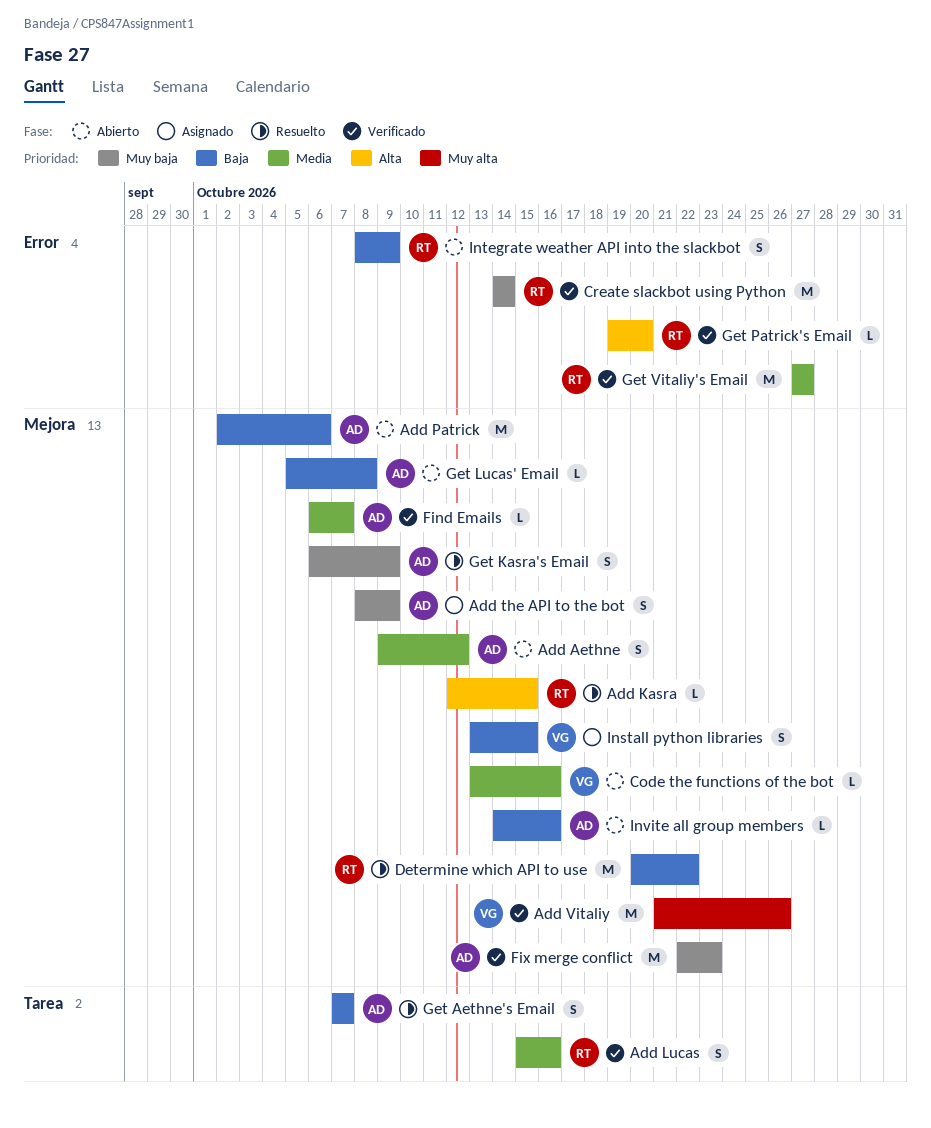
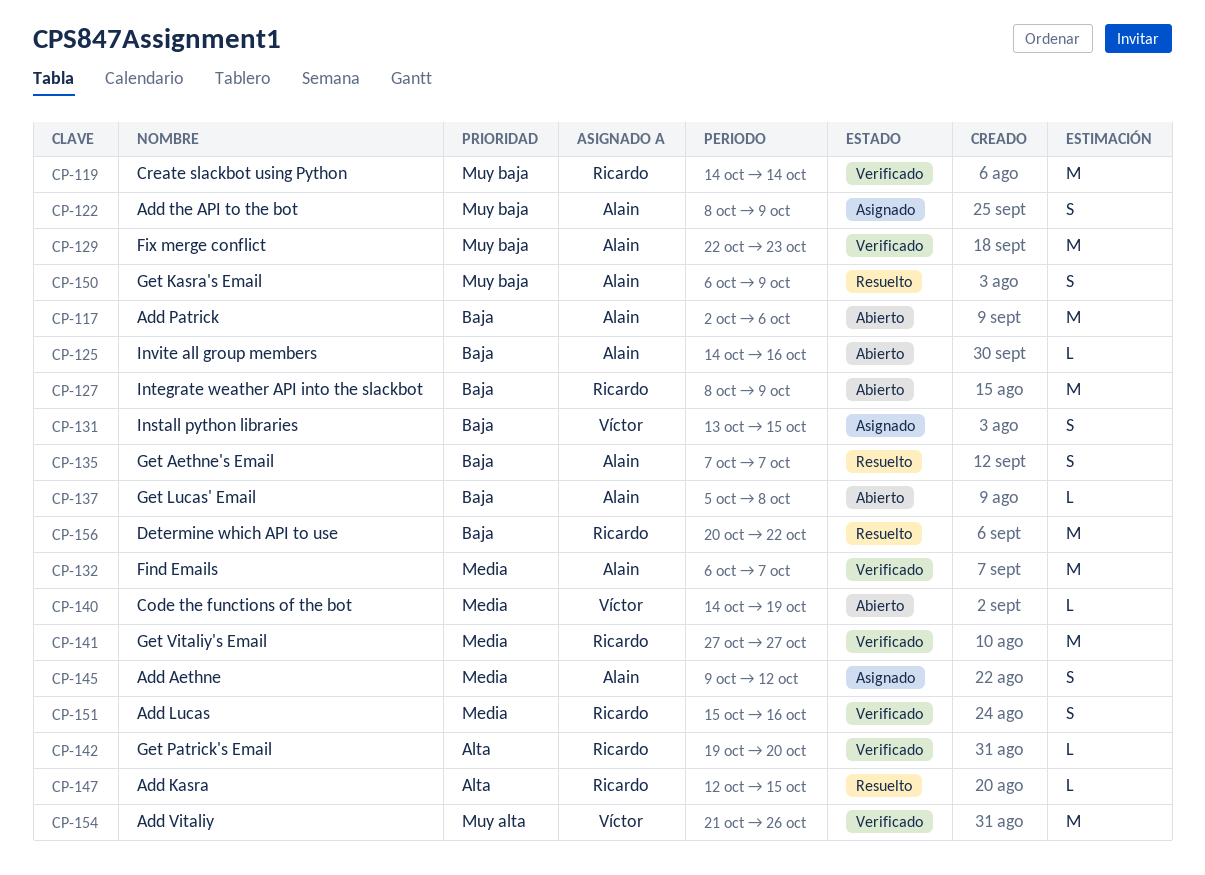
Add Aethne, status: Abierto -> Asignado
Code the functions of the bot, start: Oct 13 -> Oct 14
Code the functions of the bot, due: Oct 16 -> Oct 19
Find Emails, estimate: L -> M
Integrate weather API into the slackbot, estimate: S -> M

